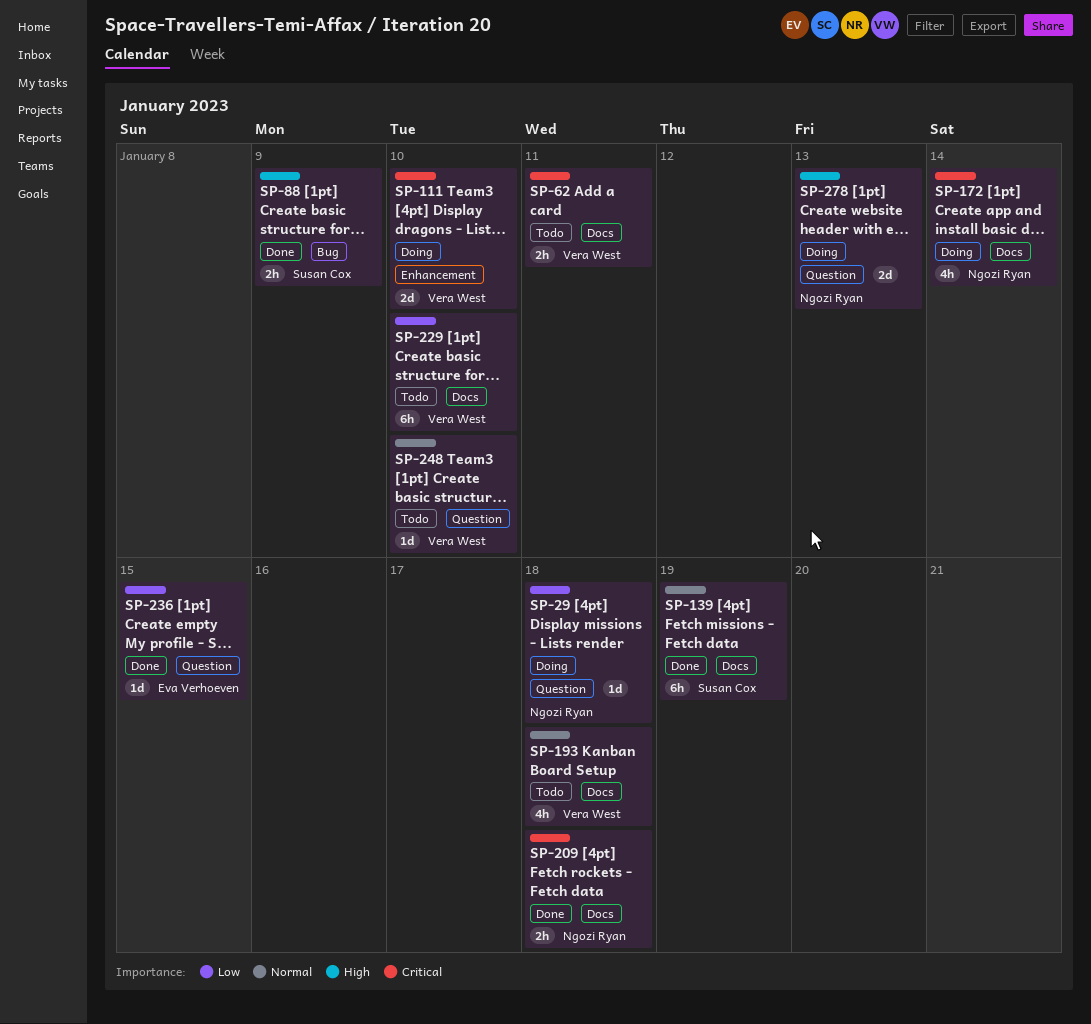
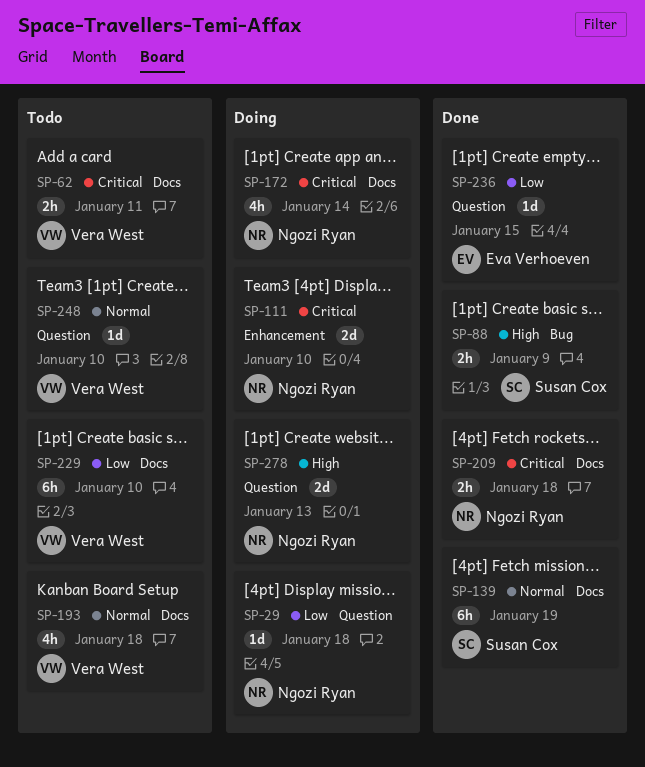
SP-111, owner: Vera West -> Ngozi Ryan

